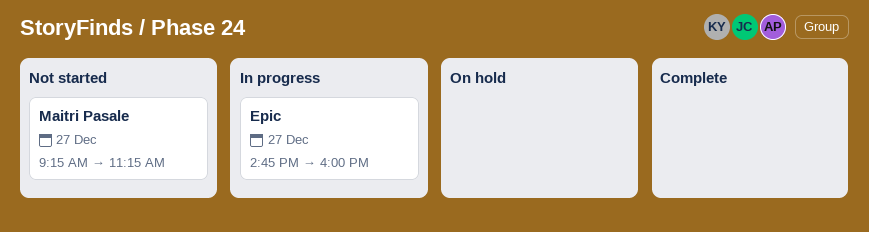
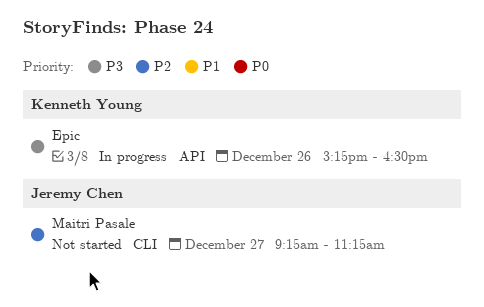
Epic, day: Dec 27 -> Dec 26
Epic, begins: 14:45 -> 15:15
Epic, ends: 16:00 -> 16:30

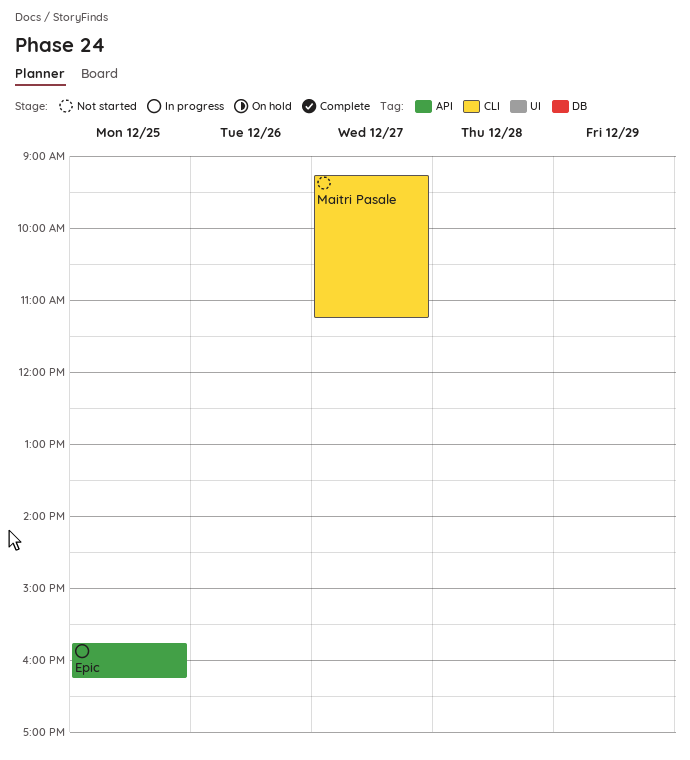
Epic, day: Dec 26 -> Dec 25
Epic, begins: 15:15 -> 15:45
Epic, ends: 16:30 -> 16:15

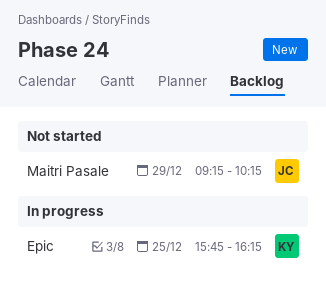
Maitri Pasale, day: Dec 27 -> Dec 29
Maitri Pasale, ends: 11:15 -> 10:15

